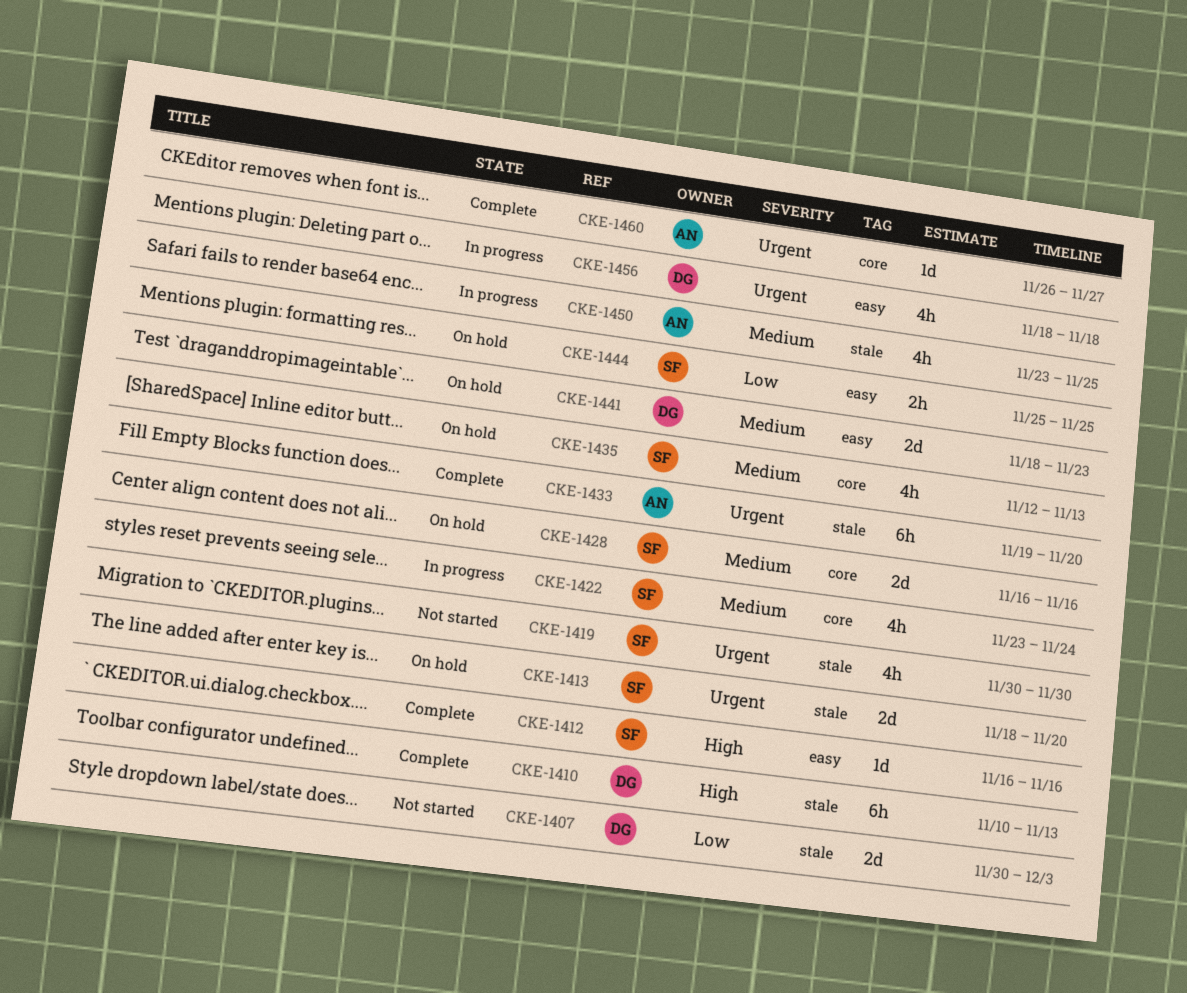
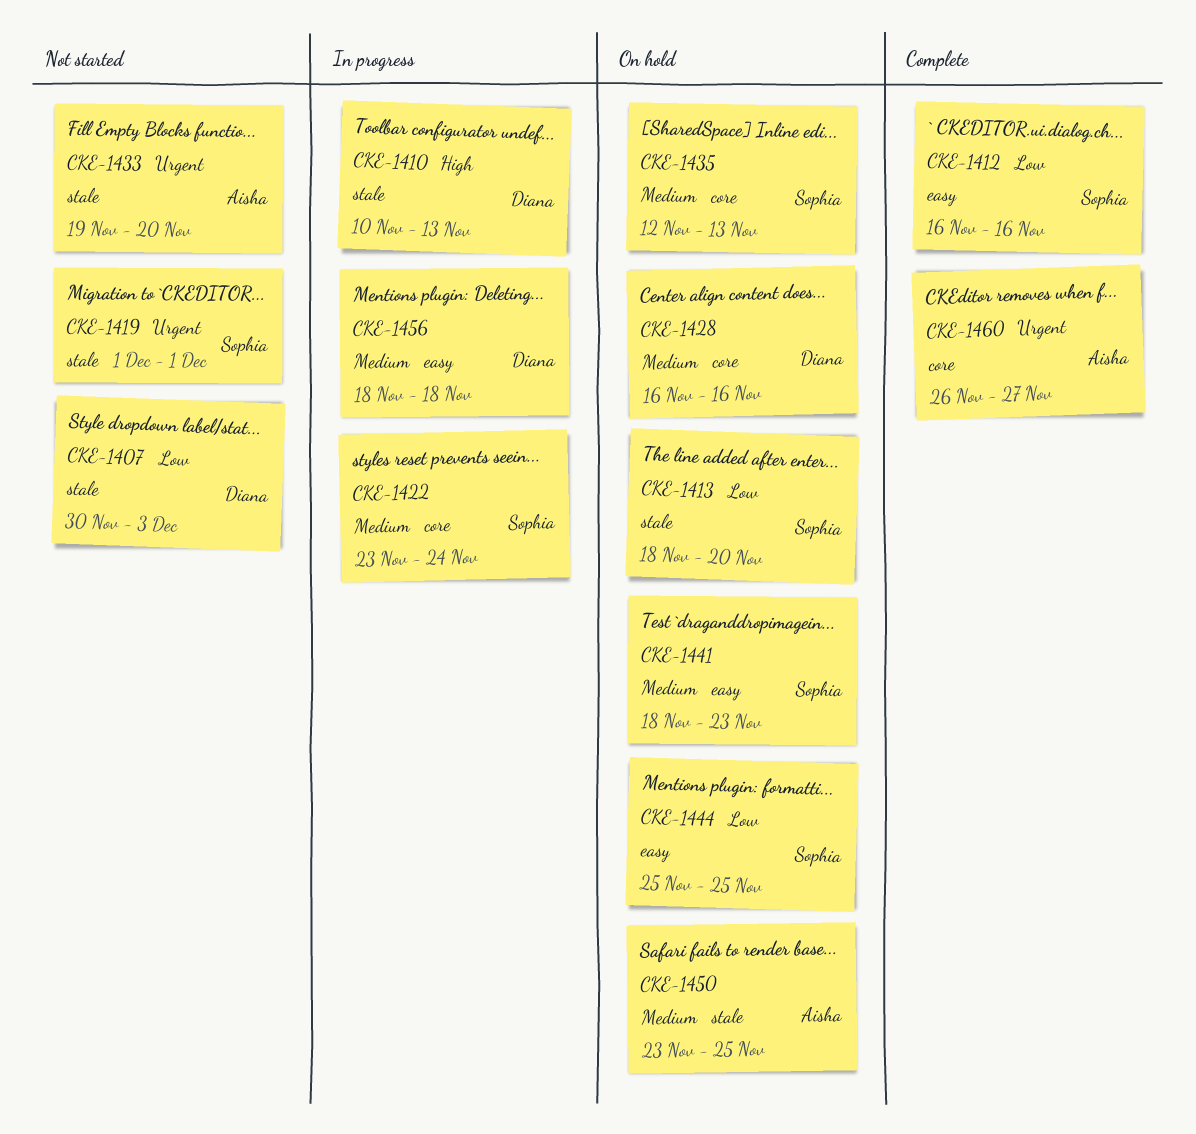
CKE-1410, status: Complete -> In progress
CKE-1412, priority: High -> Low
CKE-1413, priority: Urgent -> Low
CKE-1419, start: Nov 30 -> Dec 1
CKE-1419, due: Nov 30 -> Dec 1
CKE-1428, owner: Sophia -> Diana
CKE-1433, status: Complete -> Not started
CKE-1441, owner: Diana -> Sophia
CKE-1450, status: In progress -> On hold
CKE-1456, priority: Urgent -> Medium

